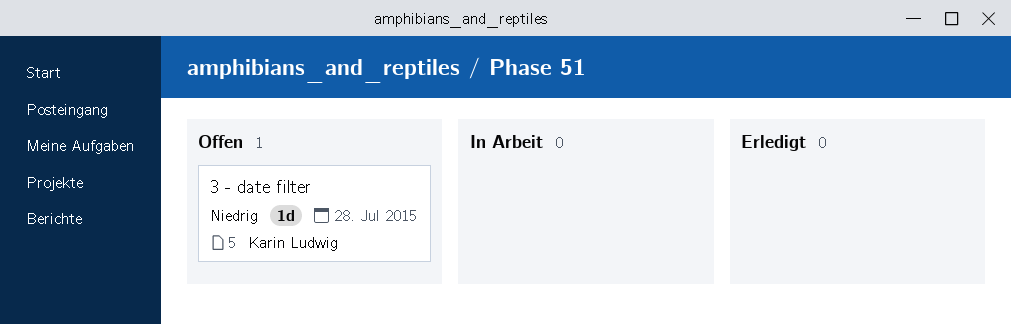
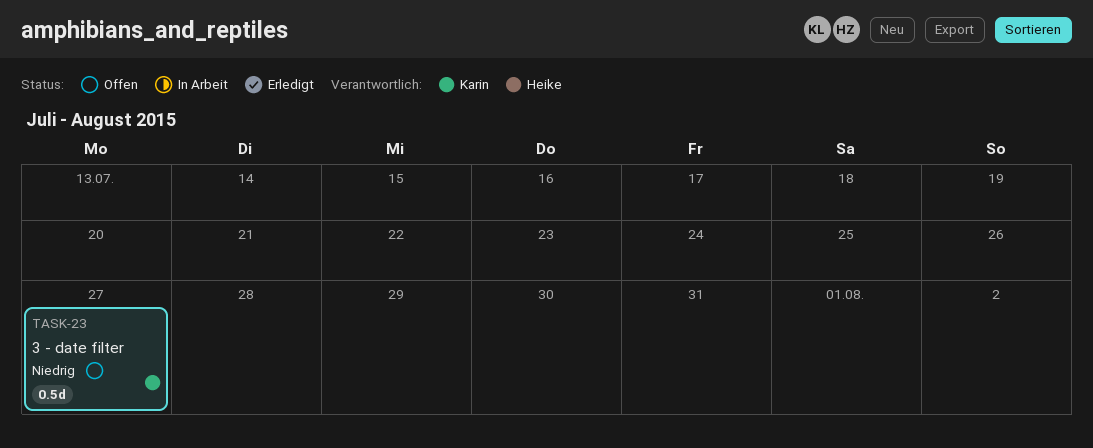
3 - date filter, estimate: 1d -> 0.5d
3 - date filter, due: Jul 28 -> Jul 27

